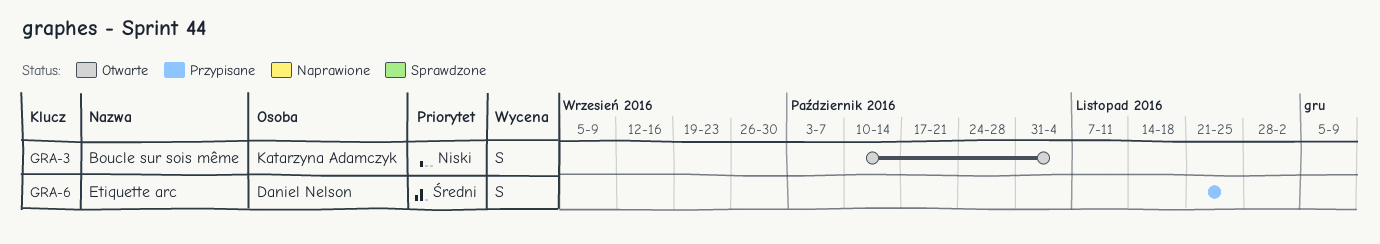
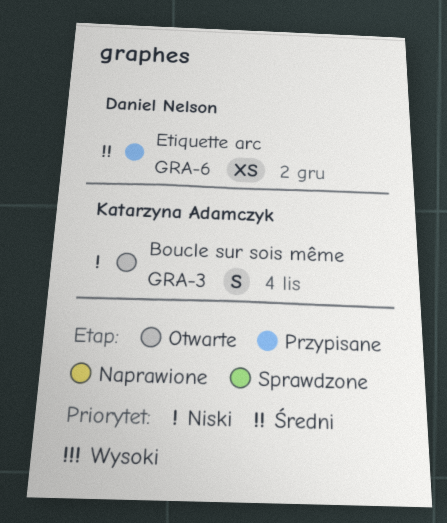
GRA-6, estimate: S -> XS
GRA-6, due: Nov 25 -> Dec 2

